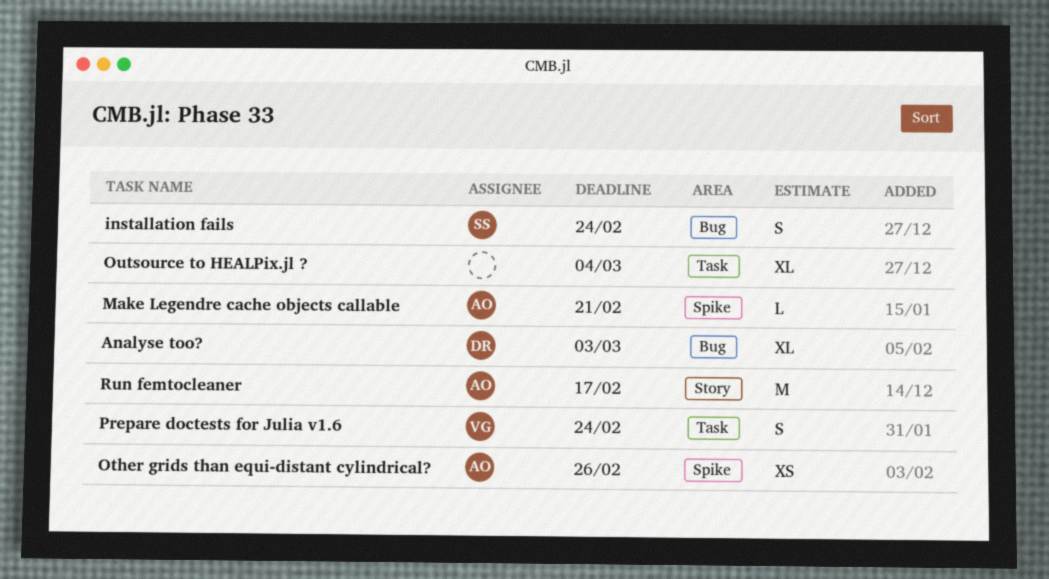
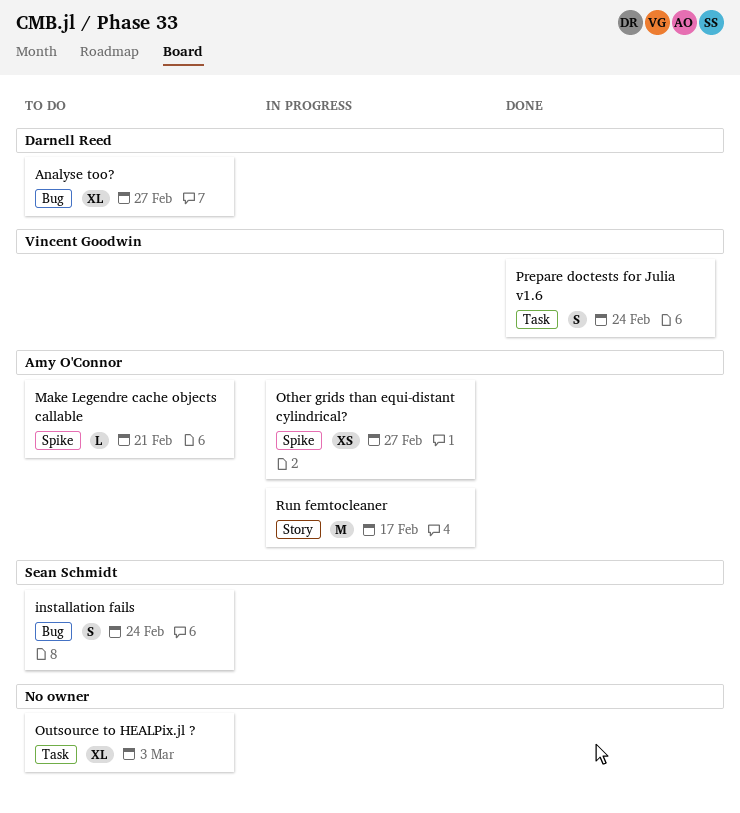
Analyse too?, due: Mar 3 -> Feb 27
Other grids than equi-distant cylindrical?, due: Feb 26 -> Feb 27
Outsource to HEALPix.jl ?, due: Mar 4 -> Mar 3

